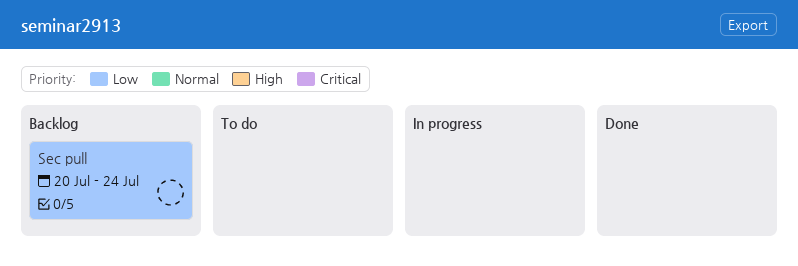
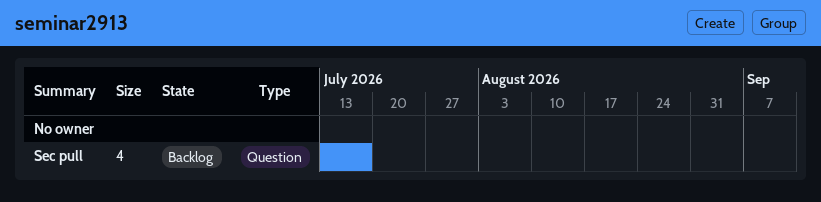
Sec pull, start: Jul 20 -> Jul 13
Sec pull, due: Jul 24 -> Jul 17

